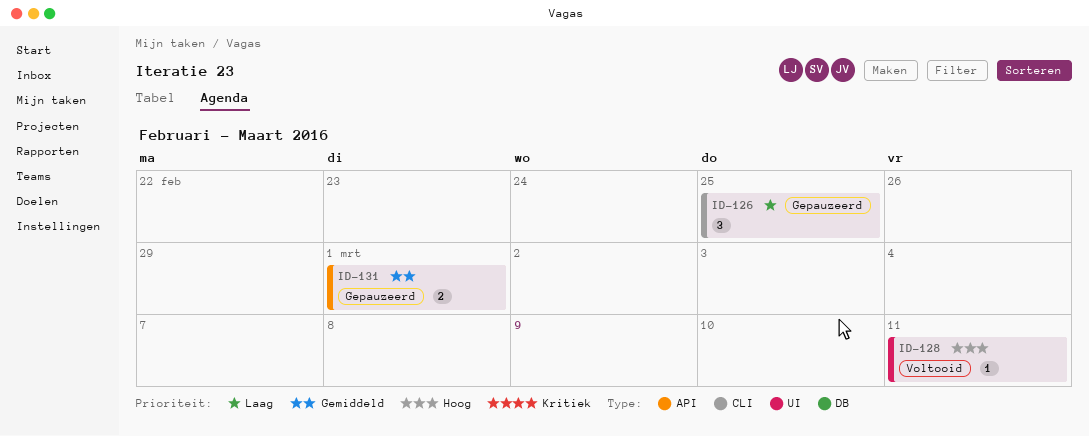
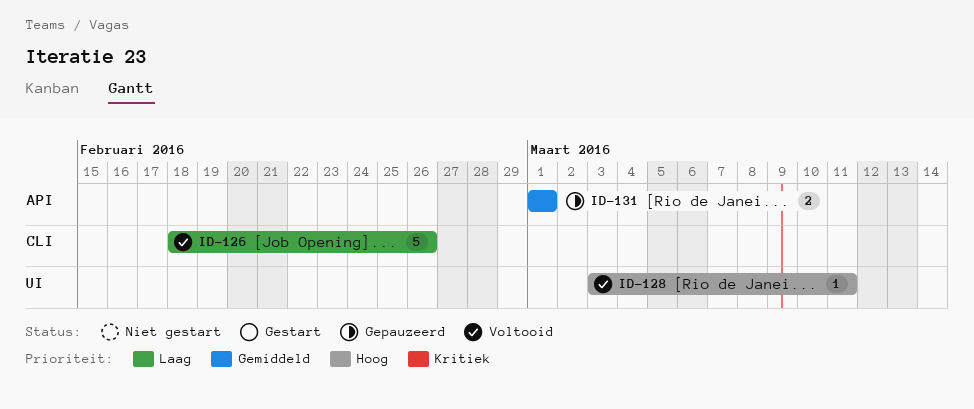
ID-126, status: Gepauzeerd -> Voltooid
ID-126, estimate: 3 -> 5
ID-126, due: Feb 25 -> Feb 26

